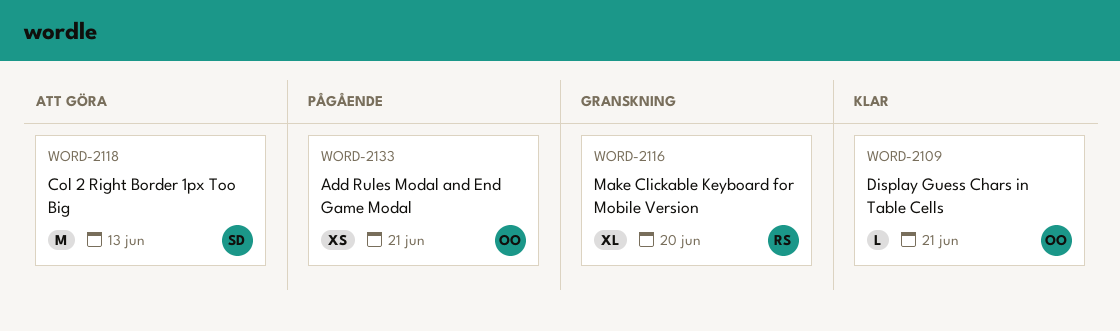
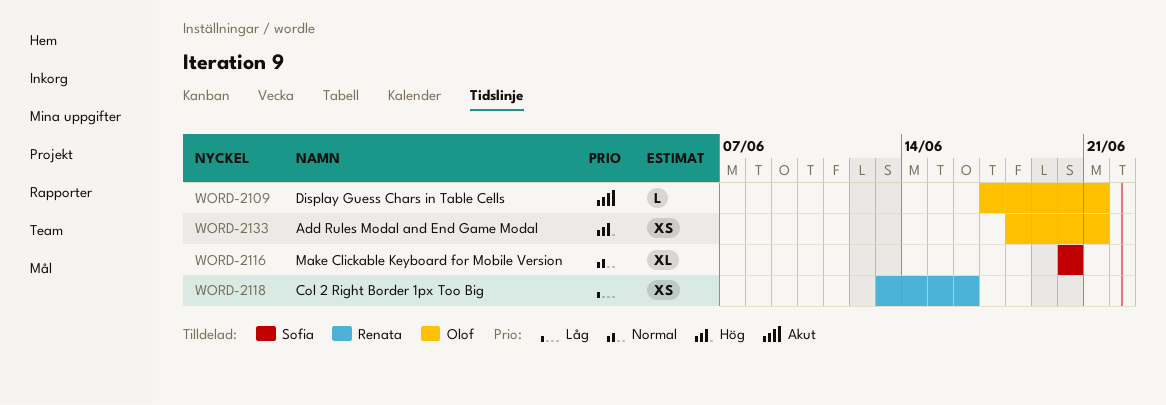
WORD-2116, owner: Renata -> Sofia
WORD-2118, owner: Sofia -> Renata
WORD-2118, estimate: M -> XS
WORD-2118, due: Jun 13 -> Jun 16

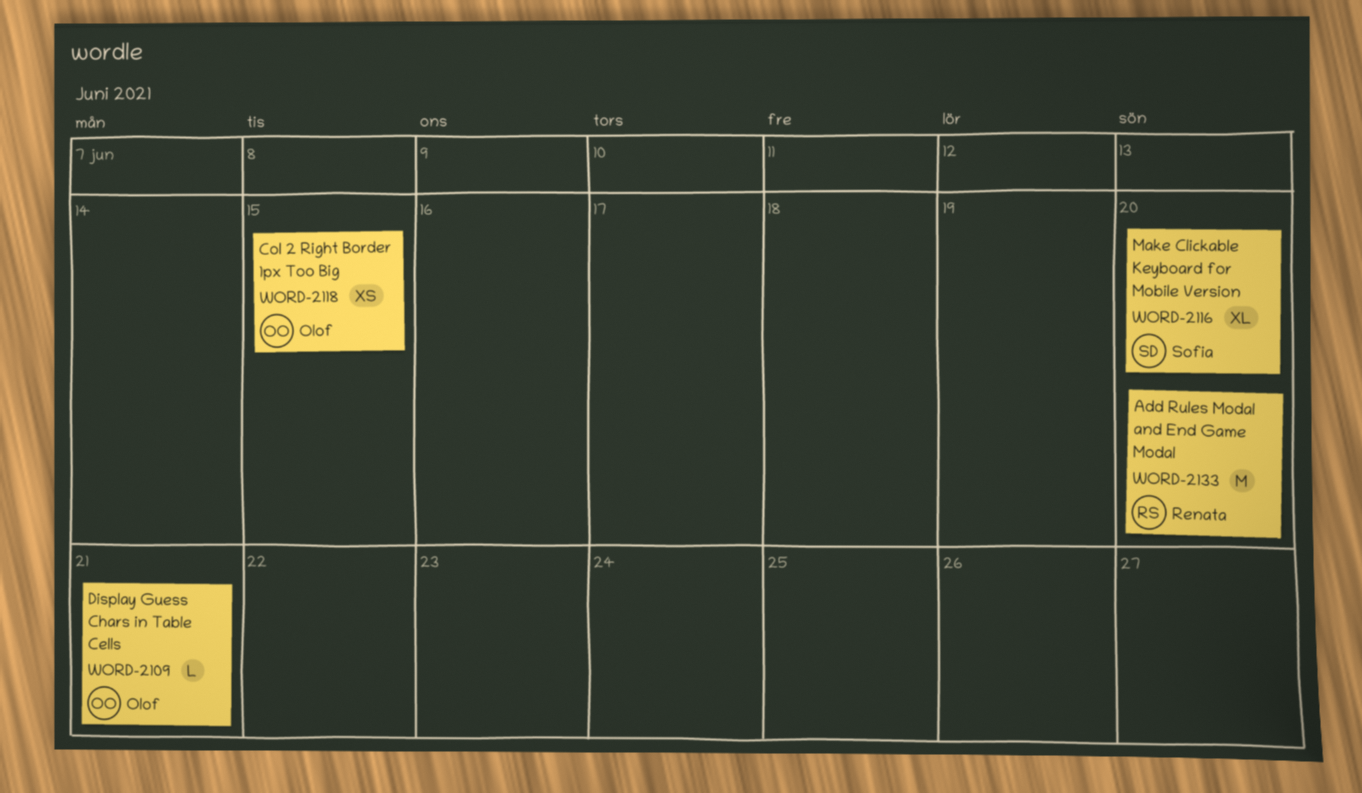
WORD-2118, owner: Renata -> Olof
WORD-2118, due: Jun 16 -> Jun 15
WORD-2133, owner: Olof -> Renata
WORD-2133, estimate: XS -> M
WORD-2133, due: Jun 21 -> Jun 20

